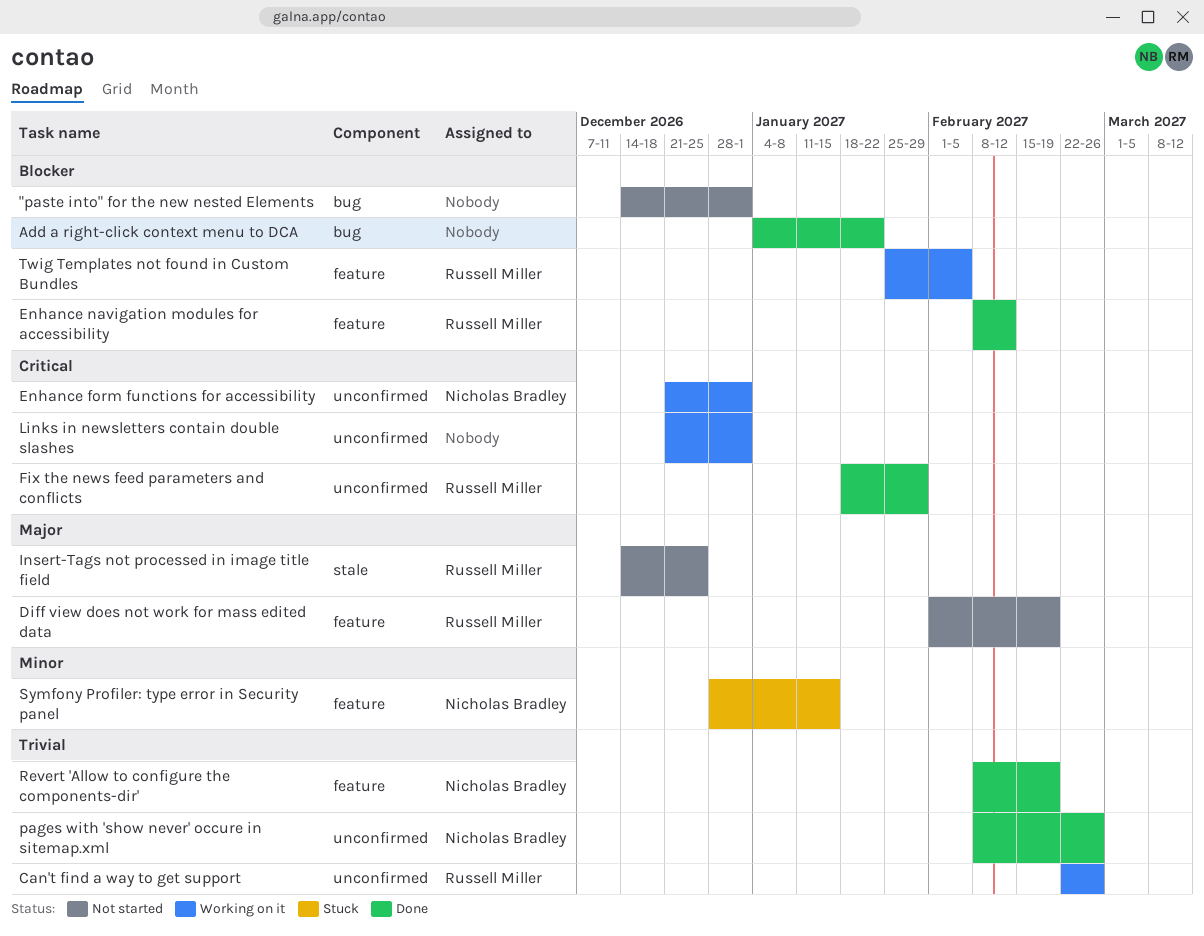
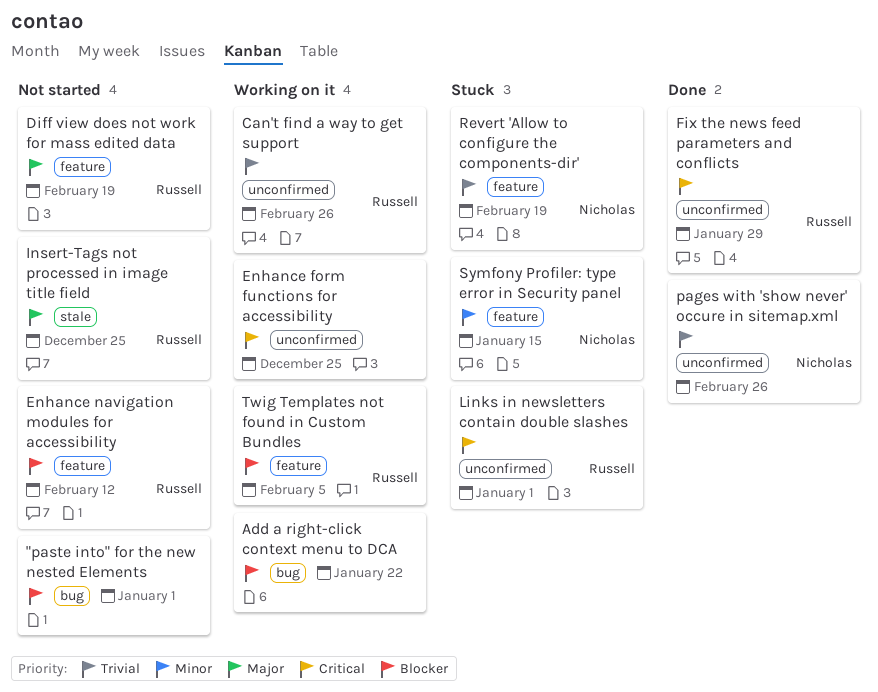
Add a right-click context menu to DCA, status: Done -> Working on it
Enhance form functions for accessibility, owner: Nicholas Bradley -> none
Enhance form functions for accessibility, due: Jan 1 -> Dec 25
Enhance navigation modules for accessibility, status: Done -> Not started
Links in newsletters contain double slashes, status: Working on it -> Stuck
Links in newsletters contain double slashes, owner: none -> Russell Miller
Revert 'Allow to configure the components-dir', status: Done -> Stuck

